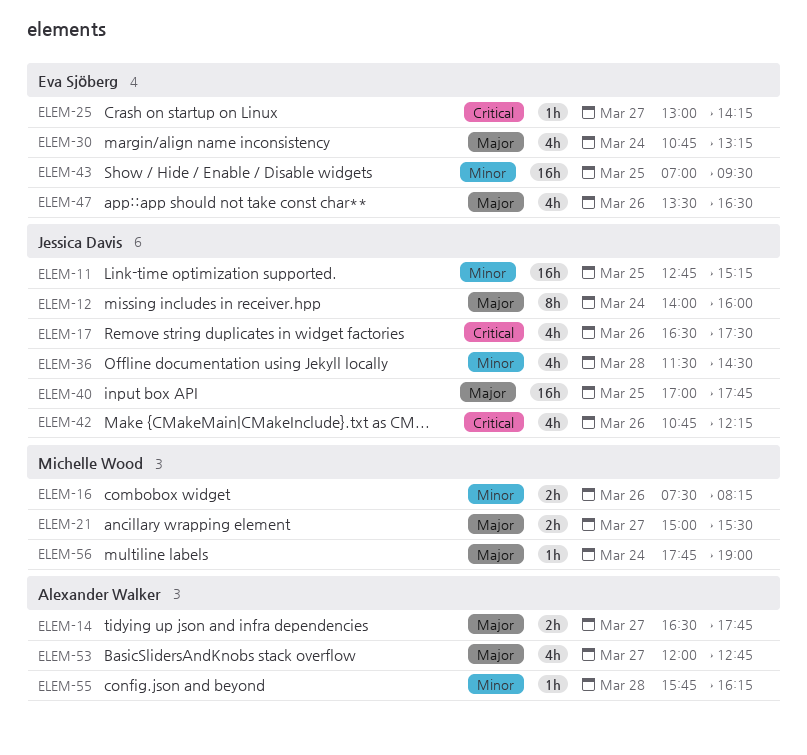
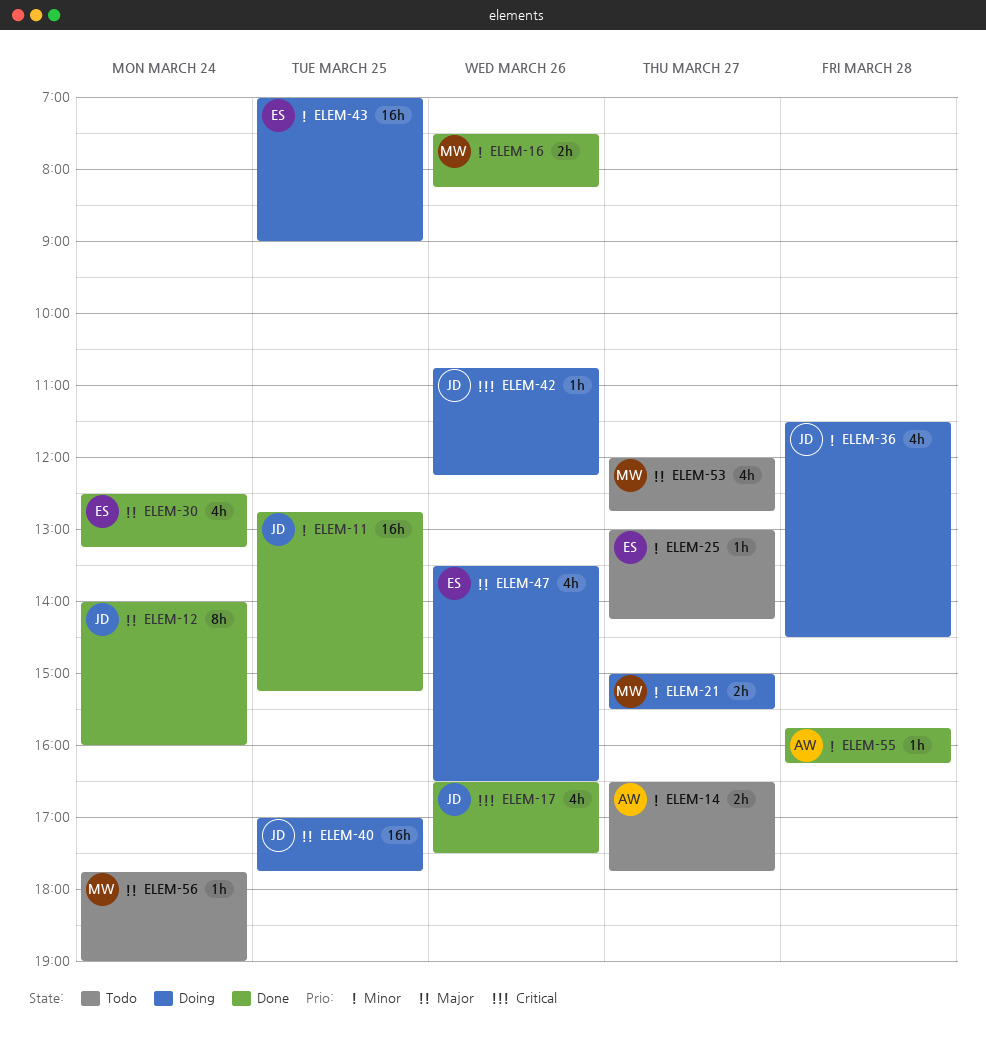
ELEM-14, priority: Major -> Minor
ELEM-21, priority: Major -> Minor
ELEM-25, priority: Critical -> Minor
ELEM-30, begins: 10:45 -> 12:30
ELEM-42, estimate: 4h -> 1h
ELEM-43, ends: 09:30 -> 09:00
ELEM-53, owner: Alexander Walker -> Michelle Wood

